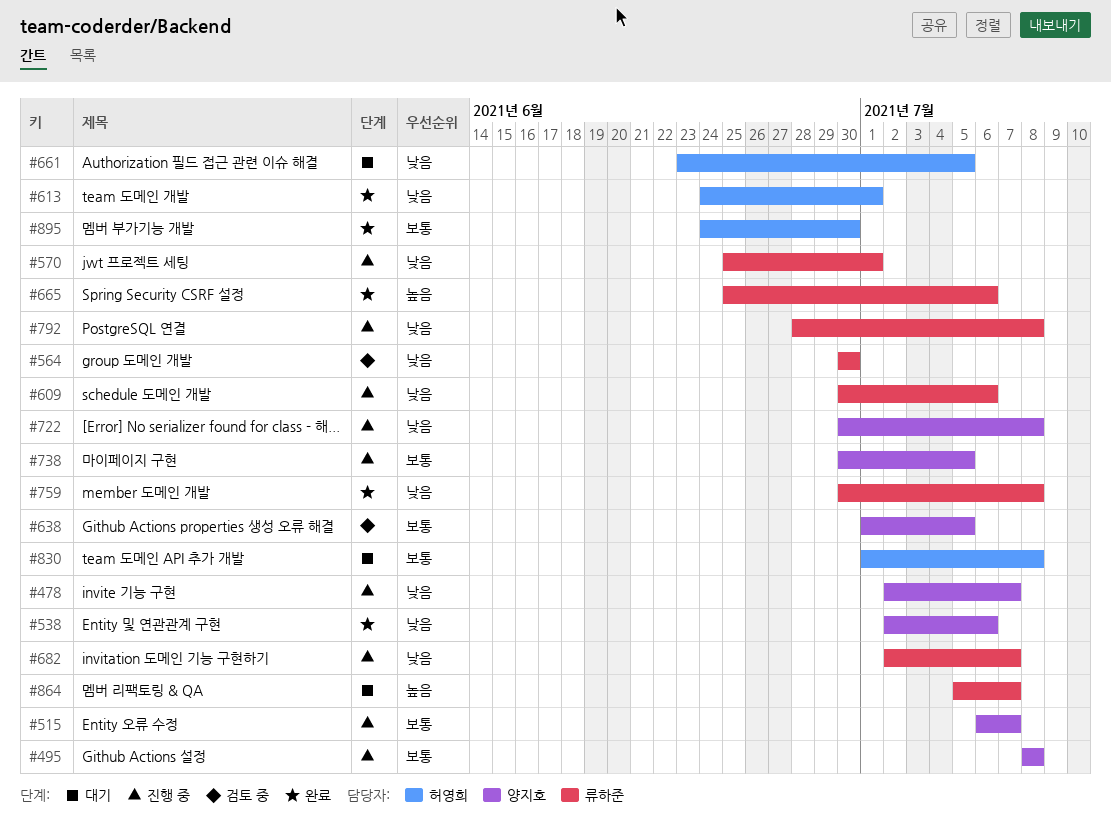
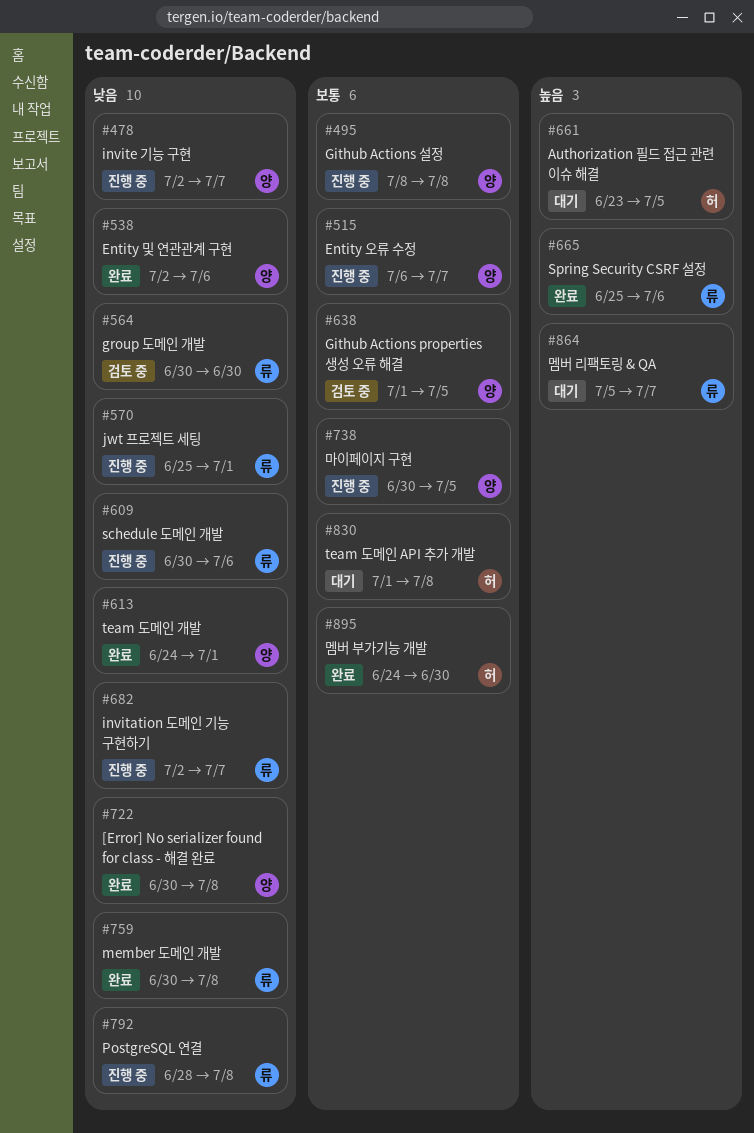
#613, owner: 허영희 -> 양지호
#661, priority: 낮음 -> 높음
#722, status: 진행 중 -> 완료

